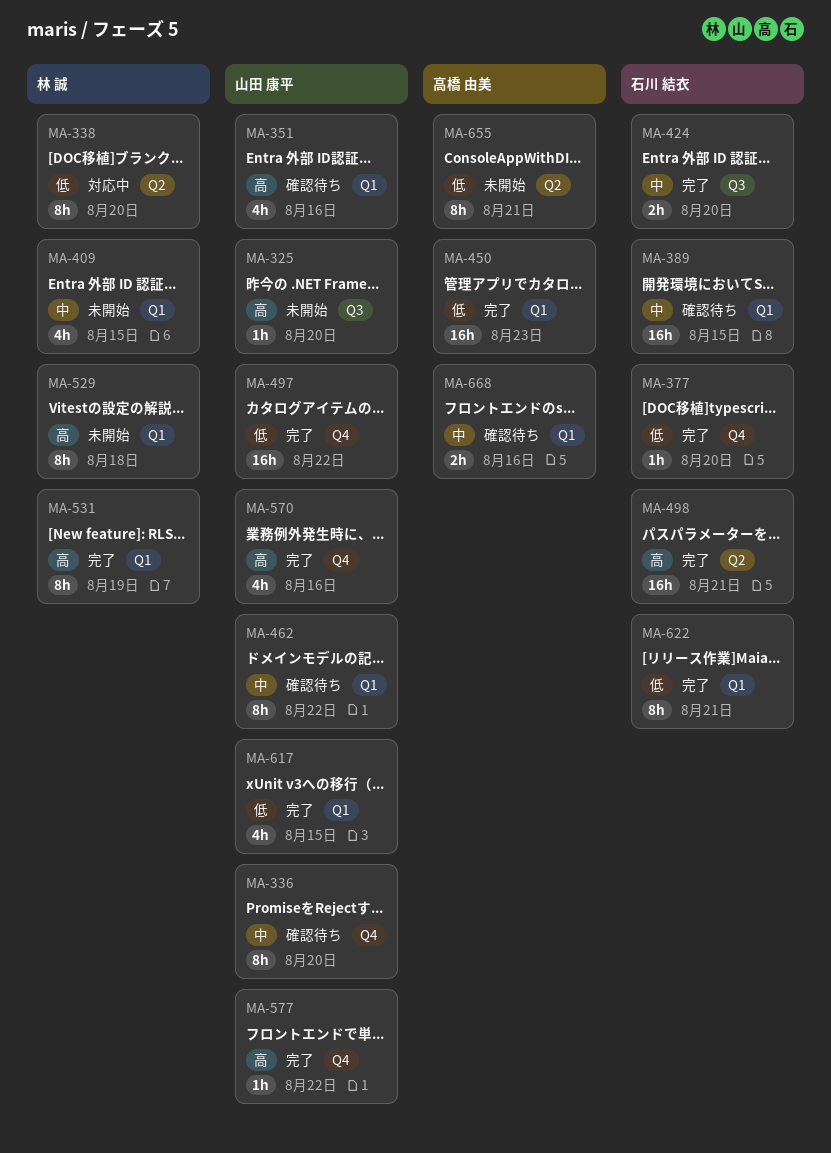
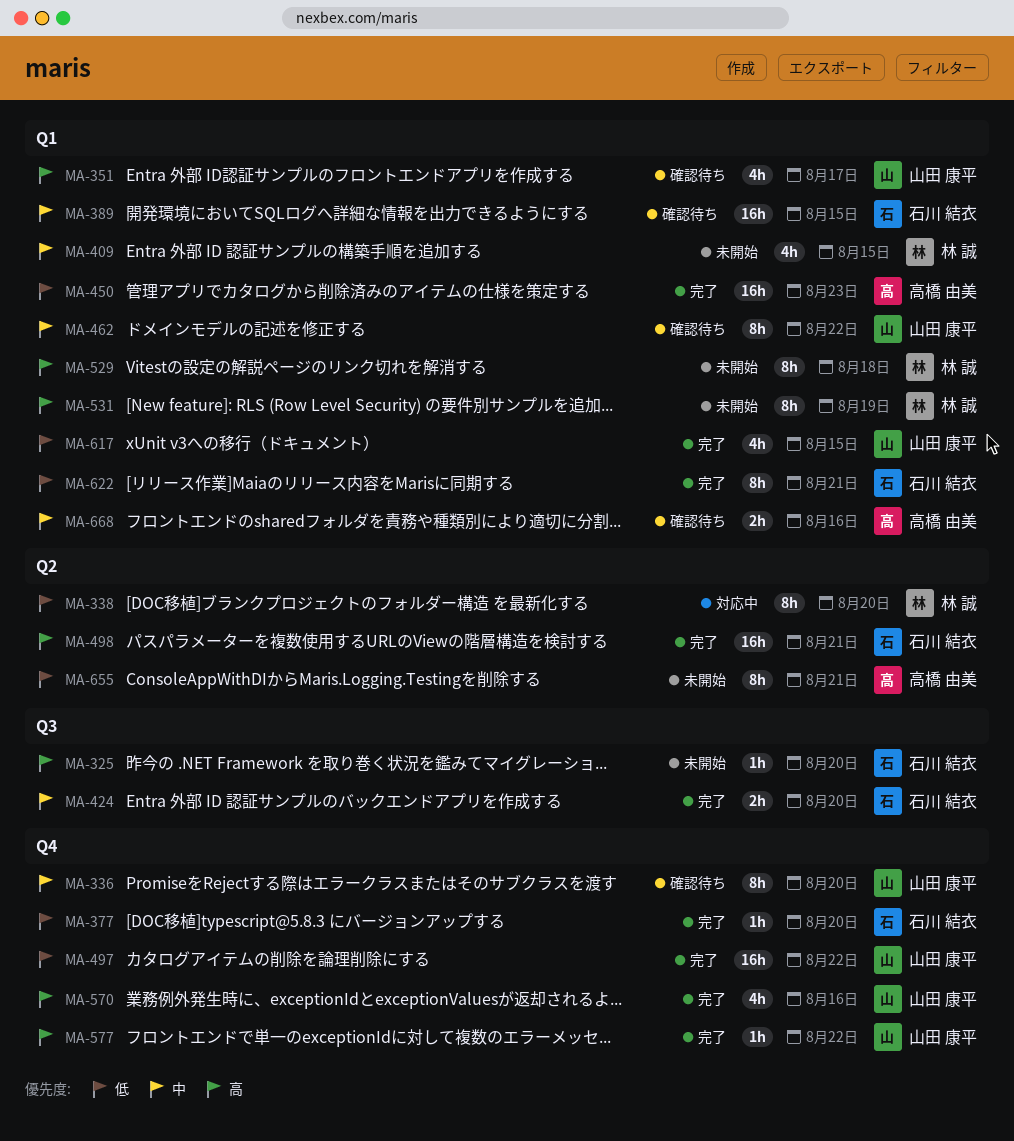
MA-325, owner: 山田 康平 -> 石川 結衣
MA-351, due: Aug 16 -> Aug 17
MA-531, status: 完了 -> 未開始

